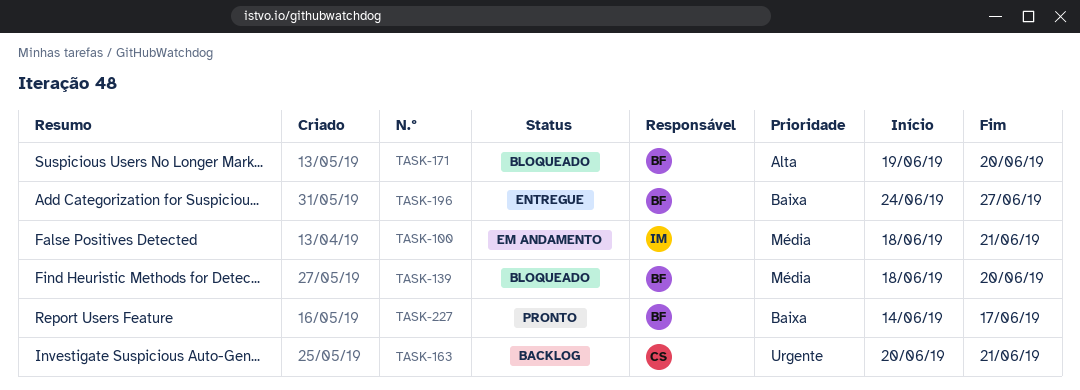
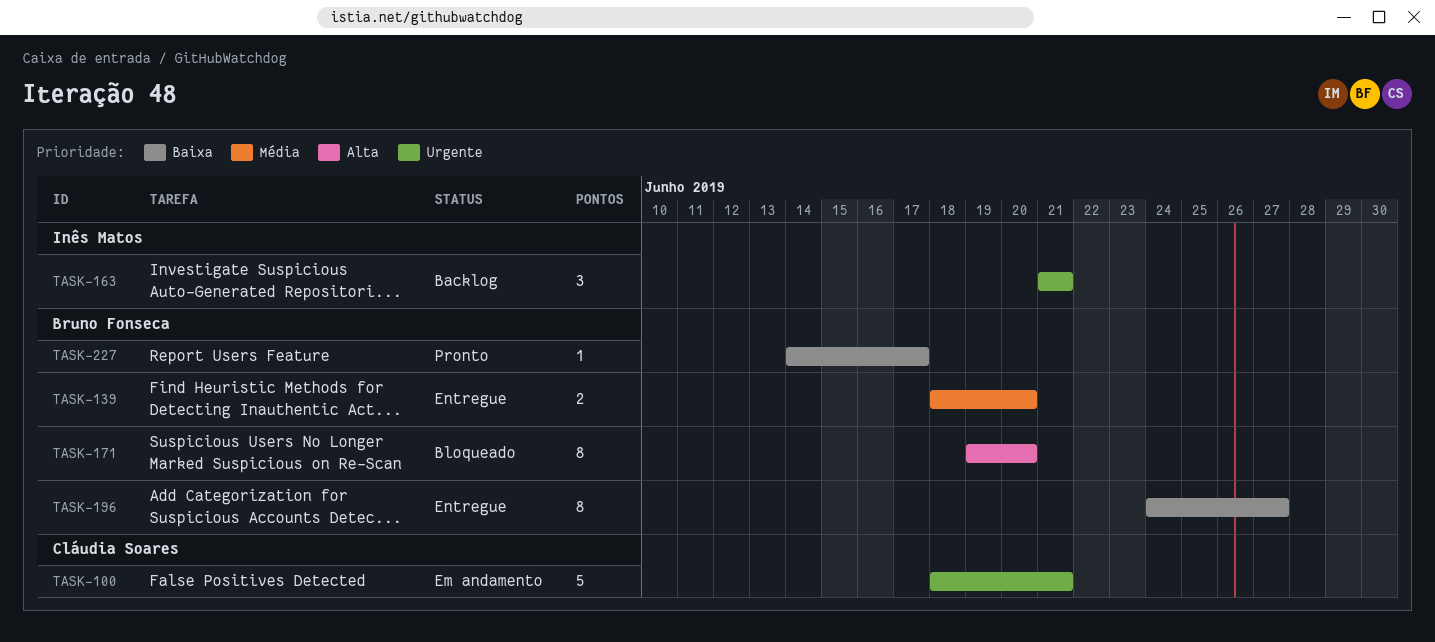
TASK-100, owner: Inês Matos -> Cláudia Soares
TASK-100, priority: Média -> Urgente
TASK-139, status: Bloqueado -> Entregue
TASK-163, owner: Cláudia Soares -> Inês Matos
TASK-163, start: Jun 20 -> Jun 21

